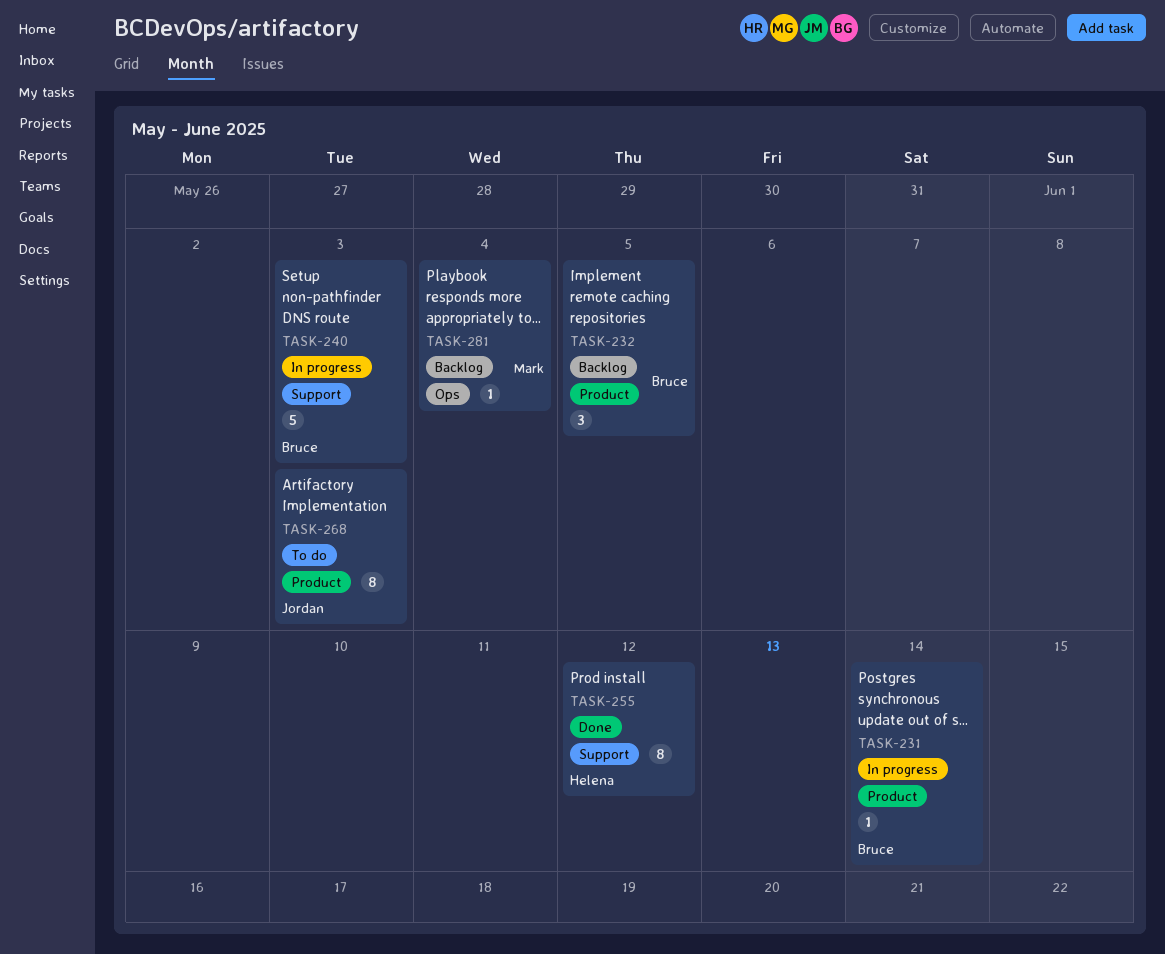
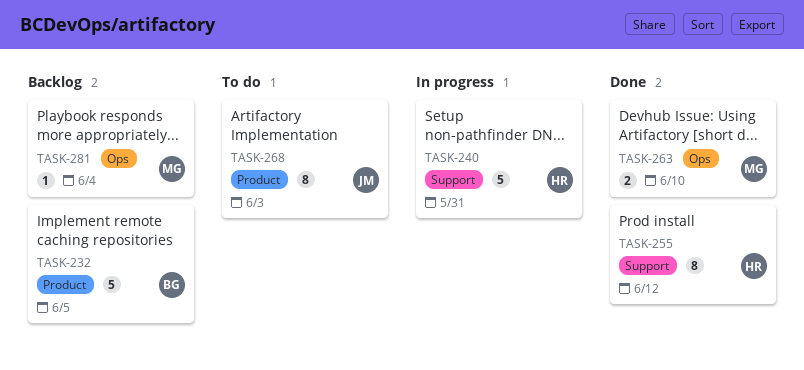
TASK-231: present -> none
TASK-232, estimate: 3 -> 5
TASK-240, owner: Bruce -> Helena
TASK-240, due: Jun 3 -> May 31
TASK-263: none -> present

